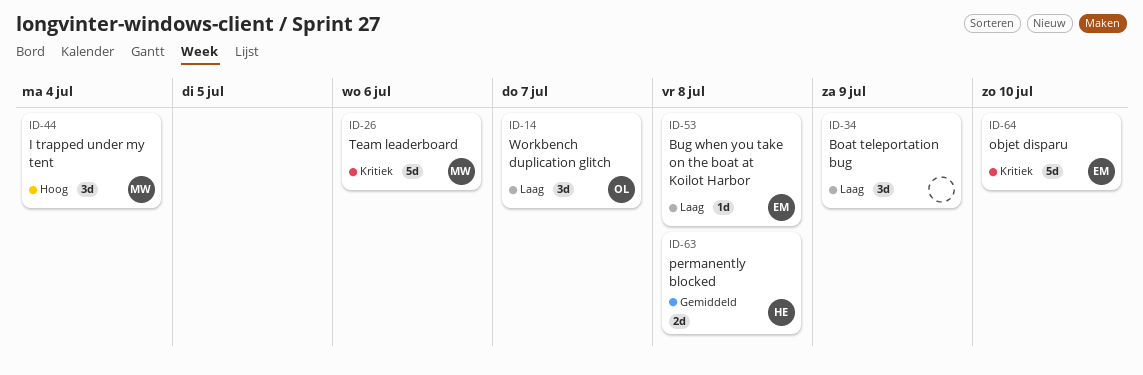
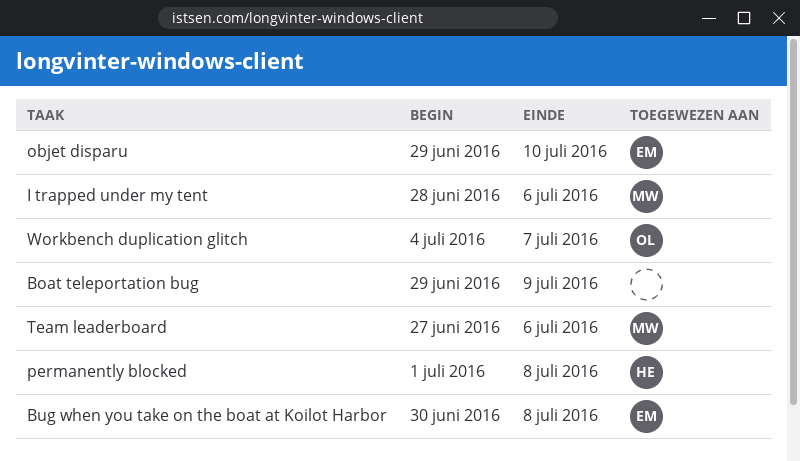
I trapped under my tent, due: Jul 4 -> Jul 6

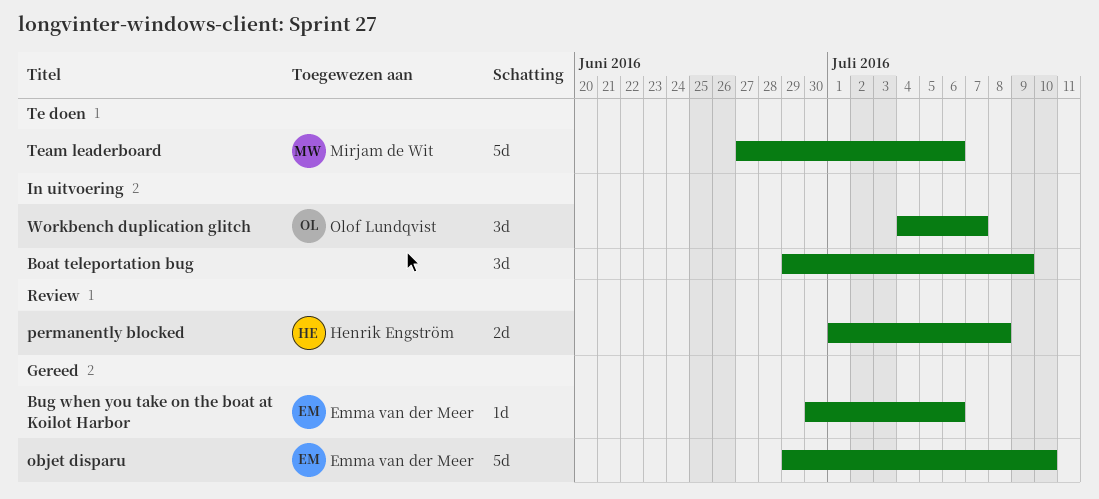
Bug when you take on the boat at Koilot Harbor, due: Jul 8 -> Jul 6
I trapped under my tent: present -> none

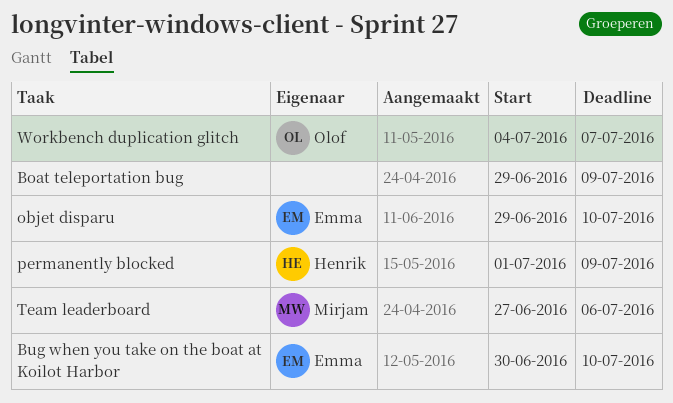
Bug when you take on the boat at Koilot Harbor, due: Jul 6 -> Jul 10
permanently blocked, due: Jul 8 -> Jul 9

